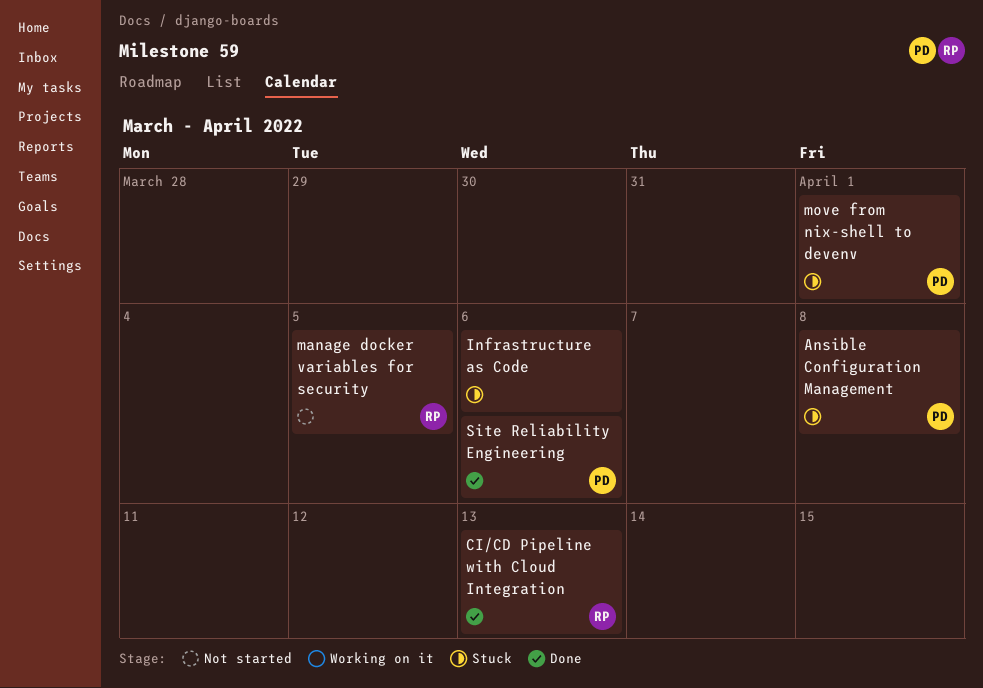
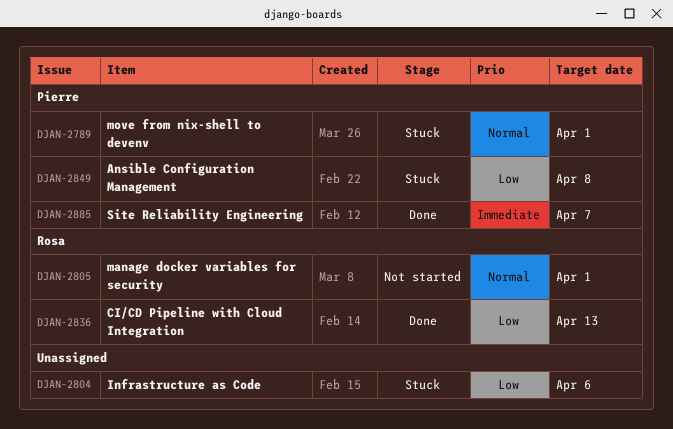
manage docker variables for security, due: Apr 5 -> Apr 1
Site Reliability Engineering, due: Apr 6 -> Apr 7

